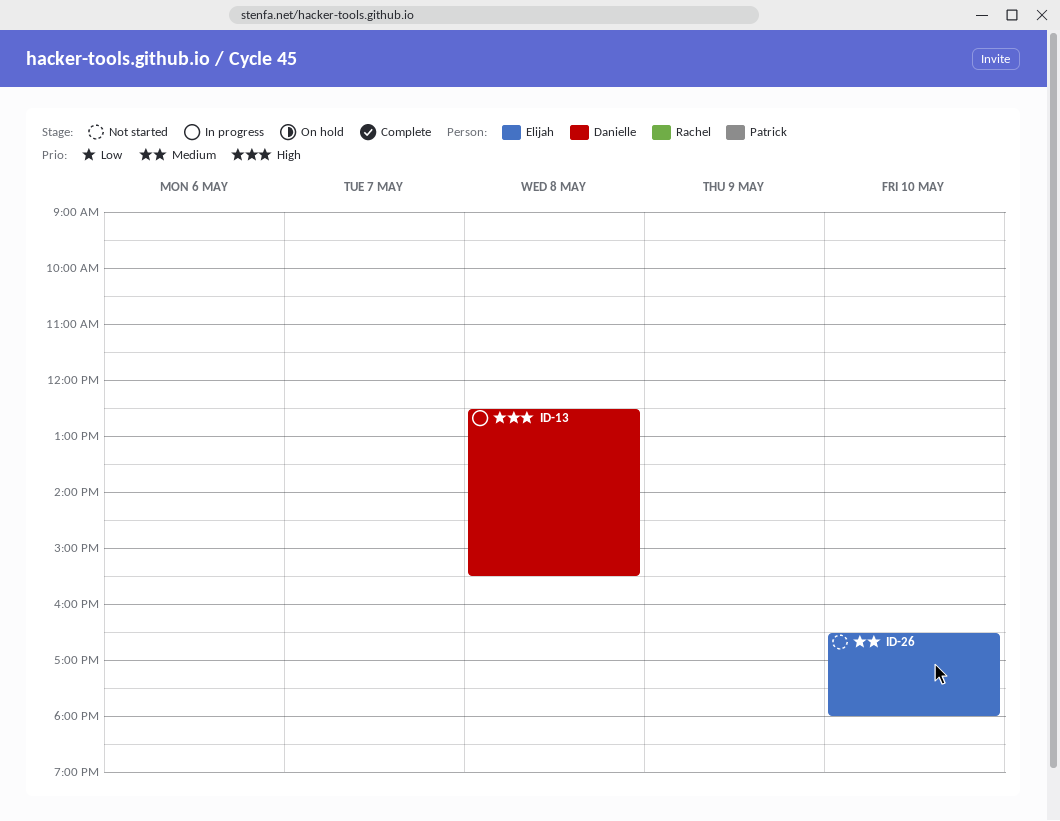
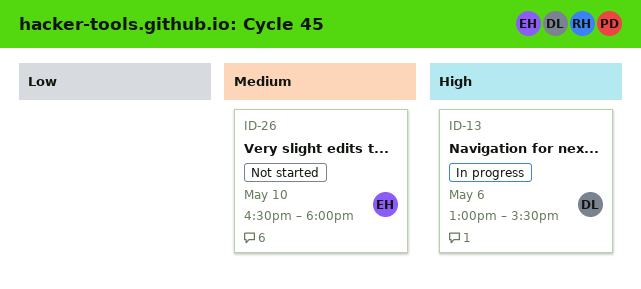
ID-13, day: May 8 -> May 6
ID-13, begins: 12:30 -> 13:00

